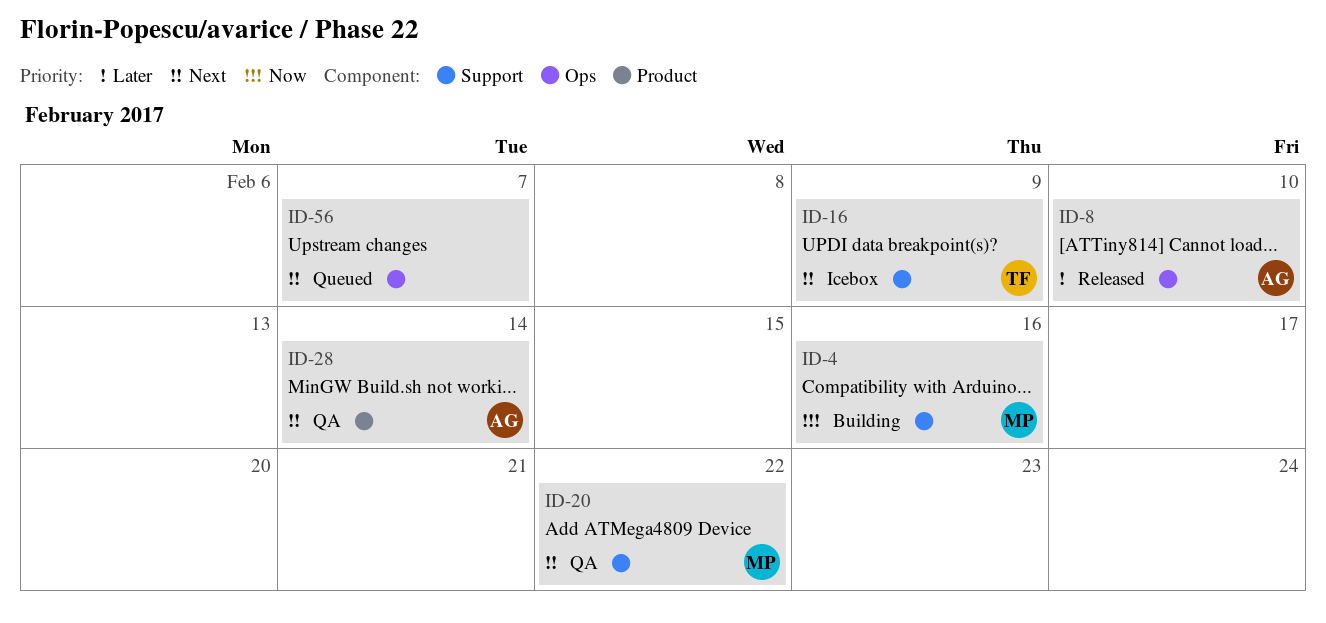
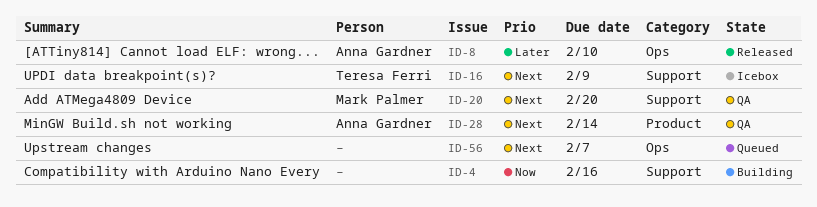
ID-4, owner: Mark Palmer -> none
ID-20, due: Feb 22 -> Feb 20

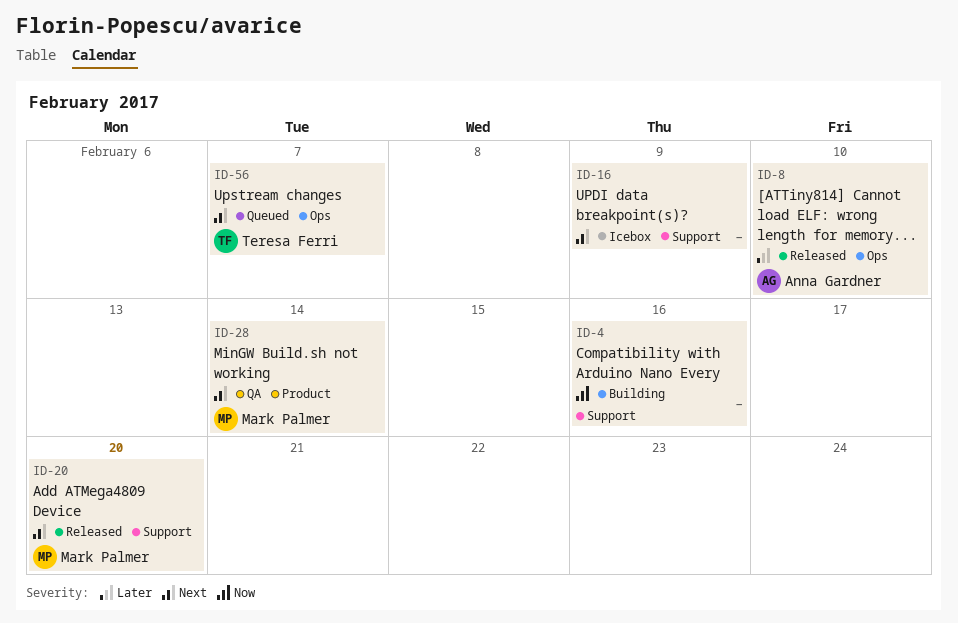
ID-16, owner: Teresa Ferri -> none
ID-20, status: QA -> Released
ID-28, owner: Anna Gardner -> Mark Palmer
ID-56, owner: none -> Teresa Ferri

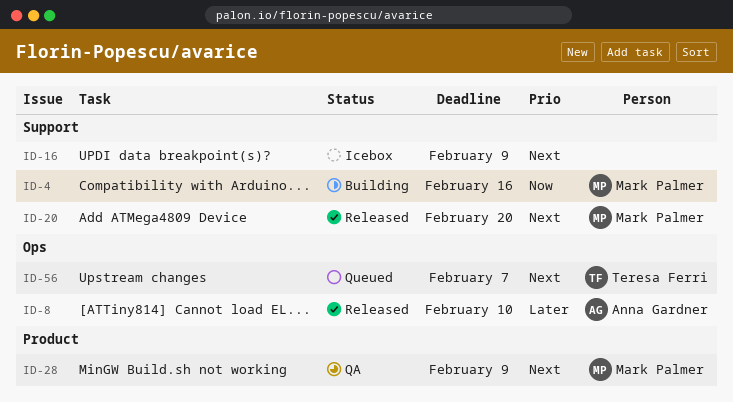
ID-4, owner: none -> Mark Palmer
ID-28, due: Feb 14 -> Feb 9

